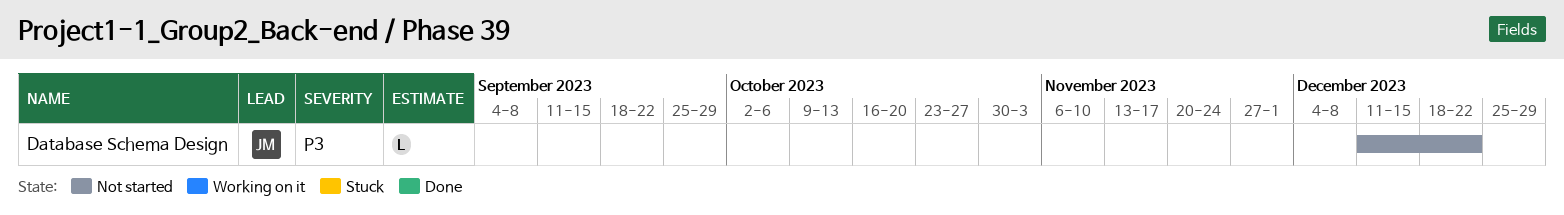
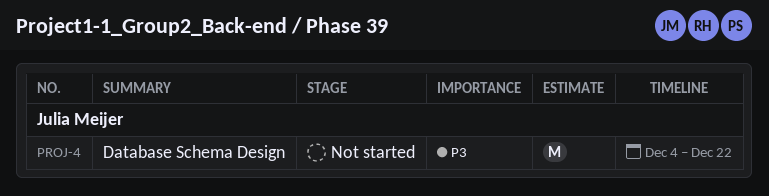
Database Schema Design, estimate: L -> M
Database Schema Design, start: Dec 11 -> Dec 4

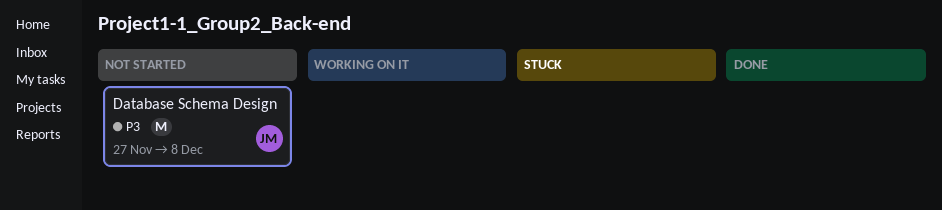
Database Schema Design, start: Dec 4 -> Nov 27
Database Schema Design, due: Dec 22 -> Dec 8

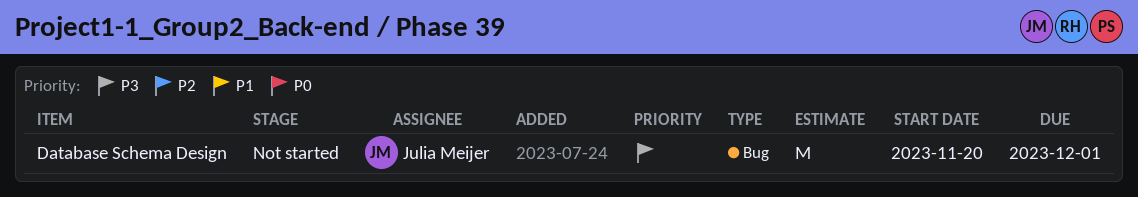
Database Schema Design, start: Nov 27 -> Nov 20
Database Schema Design, due: Dec 8 -> Dec 1

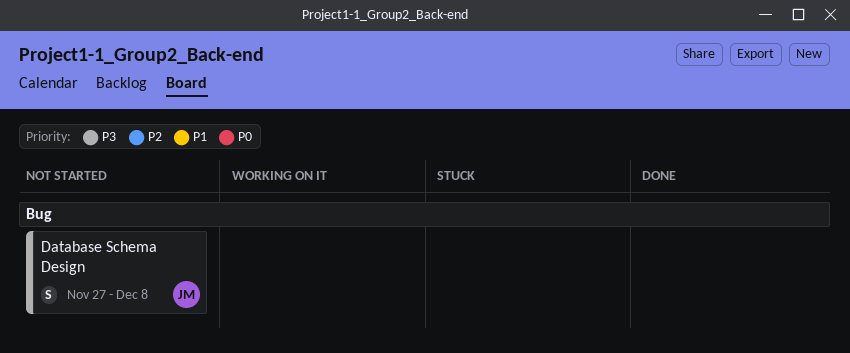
Database Schema Design, estimate: M -> S
Database Schema Design, start: Nov 20 -> Nov 27
Database Schema Design, due: Dec 1 -> Dec 8

